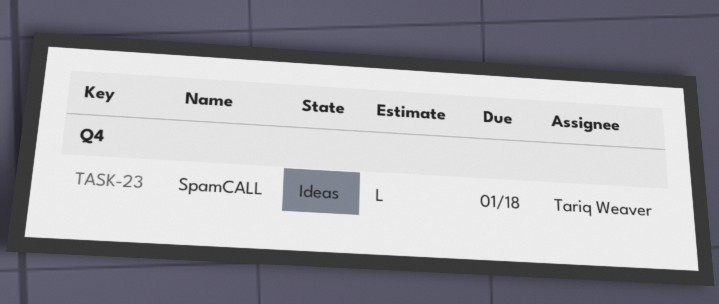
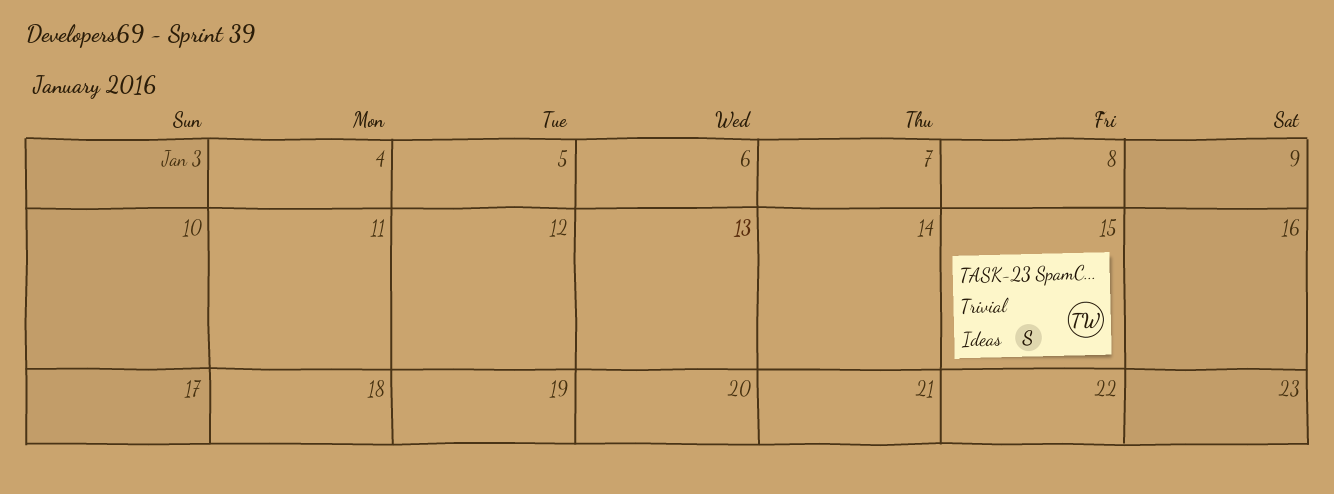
TASK-23, estimate: L -> S
TASK-23, due: Jan 18 -> Jan 15

